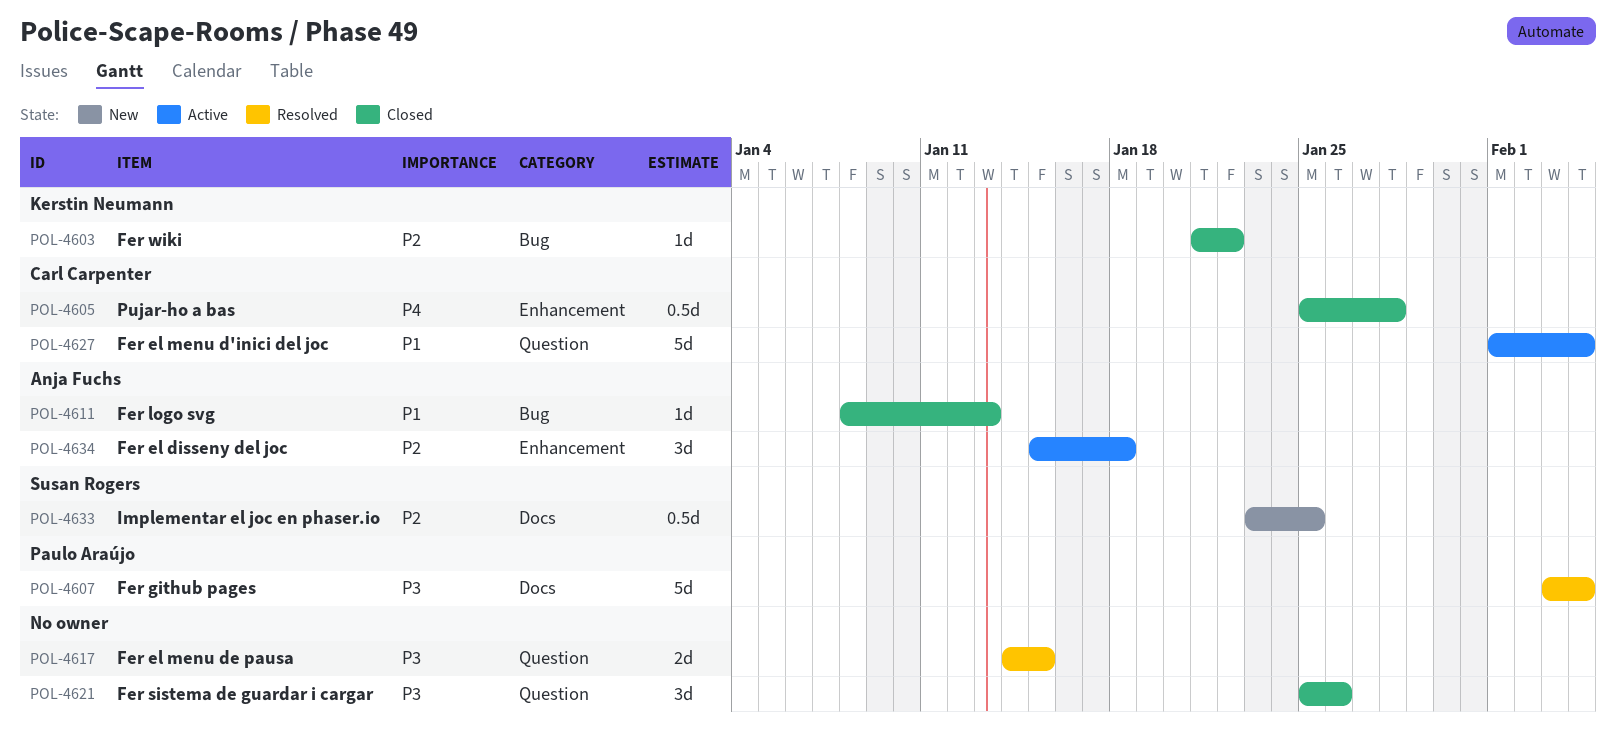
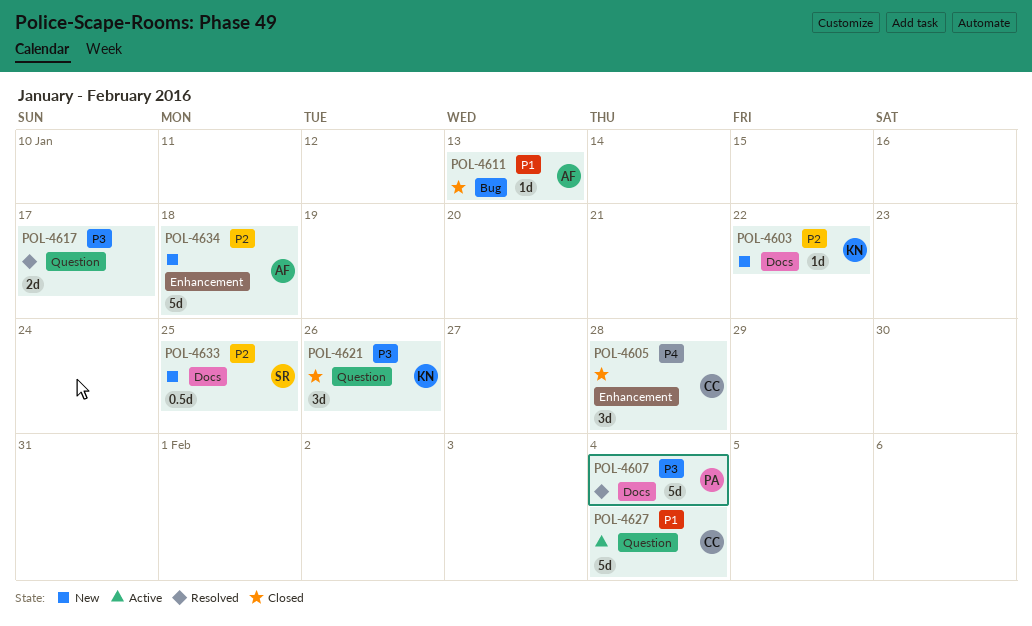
POL-4603, status: Closed -> New
POL-4603, label: Bug -> Docs
POL-4605, estimate: 0.5d -> 3d
POL-4617, due: Jan 15 -> Jan 17
POL-4621, owner: none -> Kerstin Neumann
POL-4634, status: Active -> New
POL-4634, estimate: 3d -> 5d

